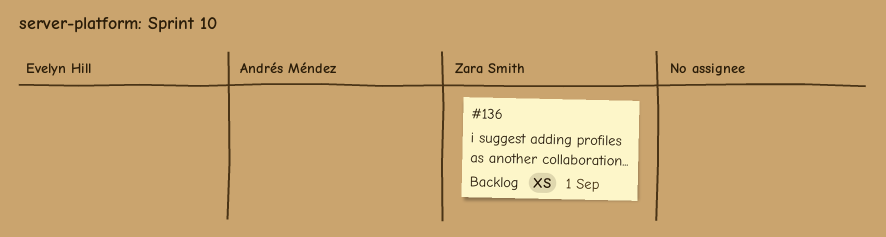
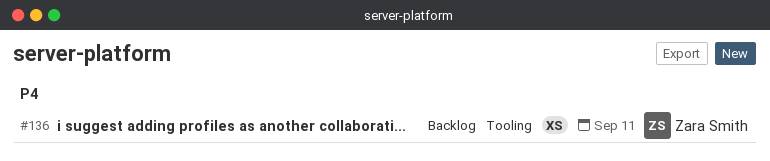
#136, due: Sep 1 -> Sep 11

